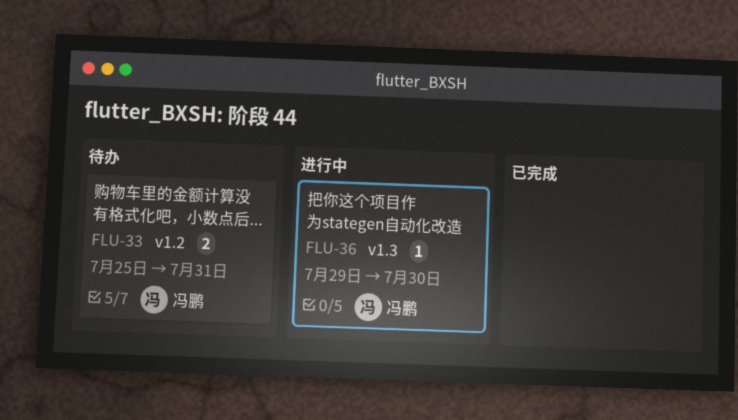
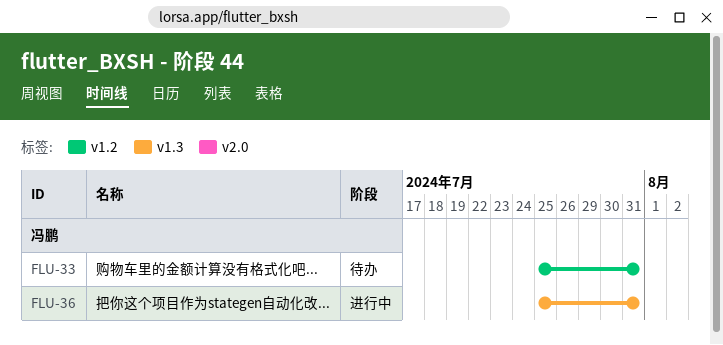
FLU-36, start: Jul 29 -> Jul 25
FLU-36, due: Jul 30 -> Jul 31

